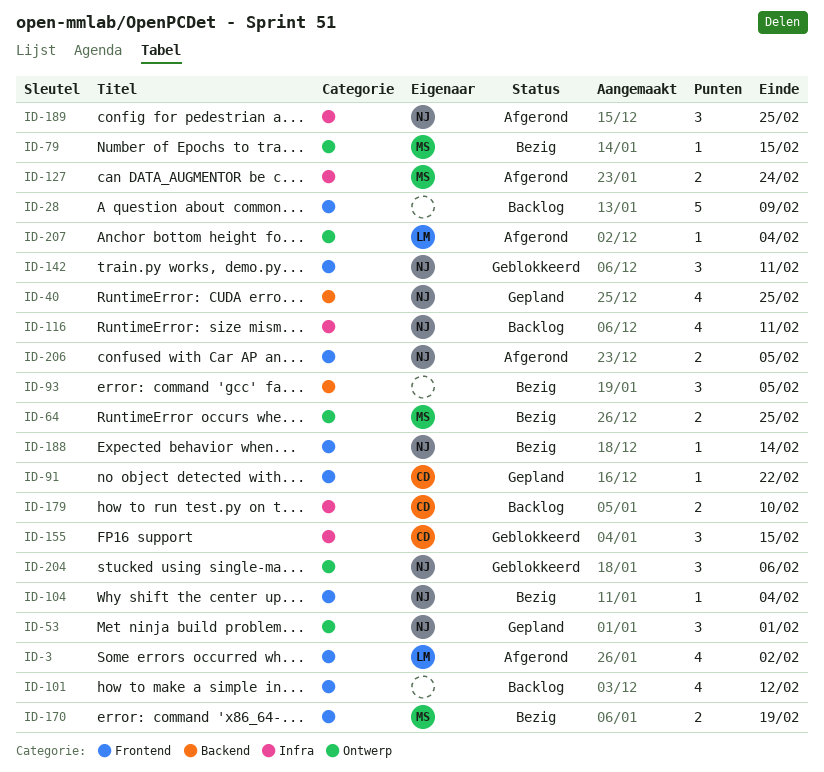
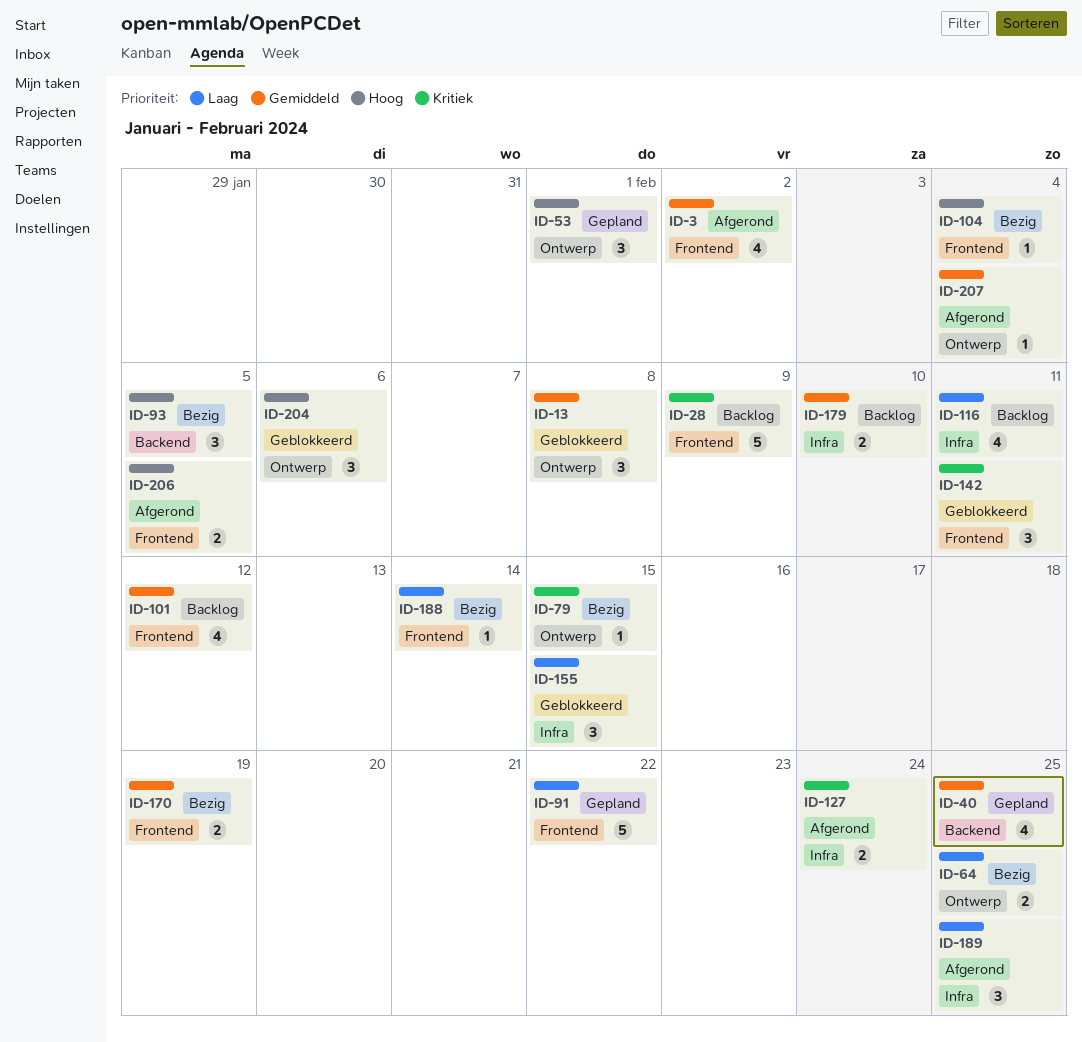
ID-13: none -> present
ID-91, estimate: 1 -> 5

